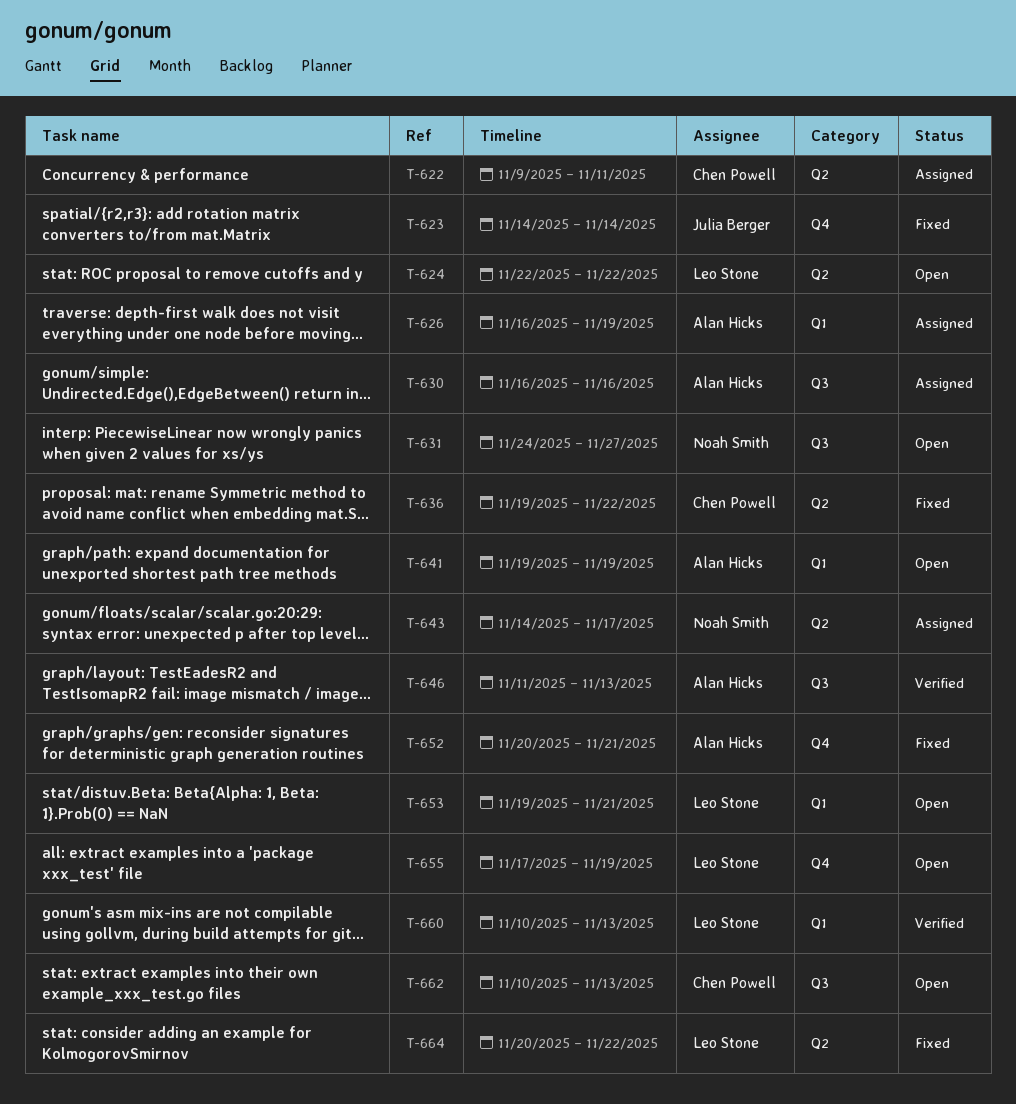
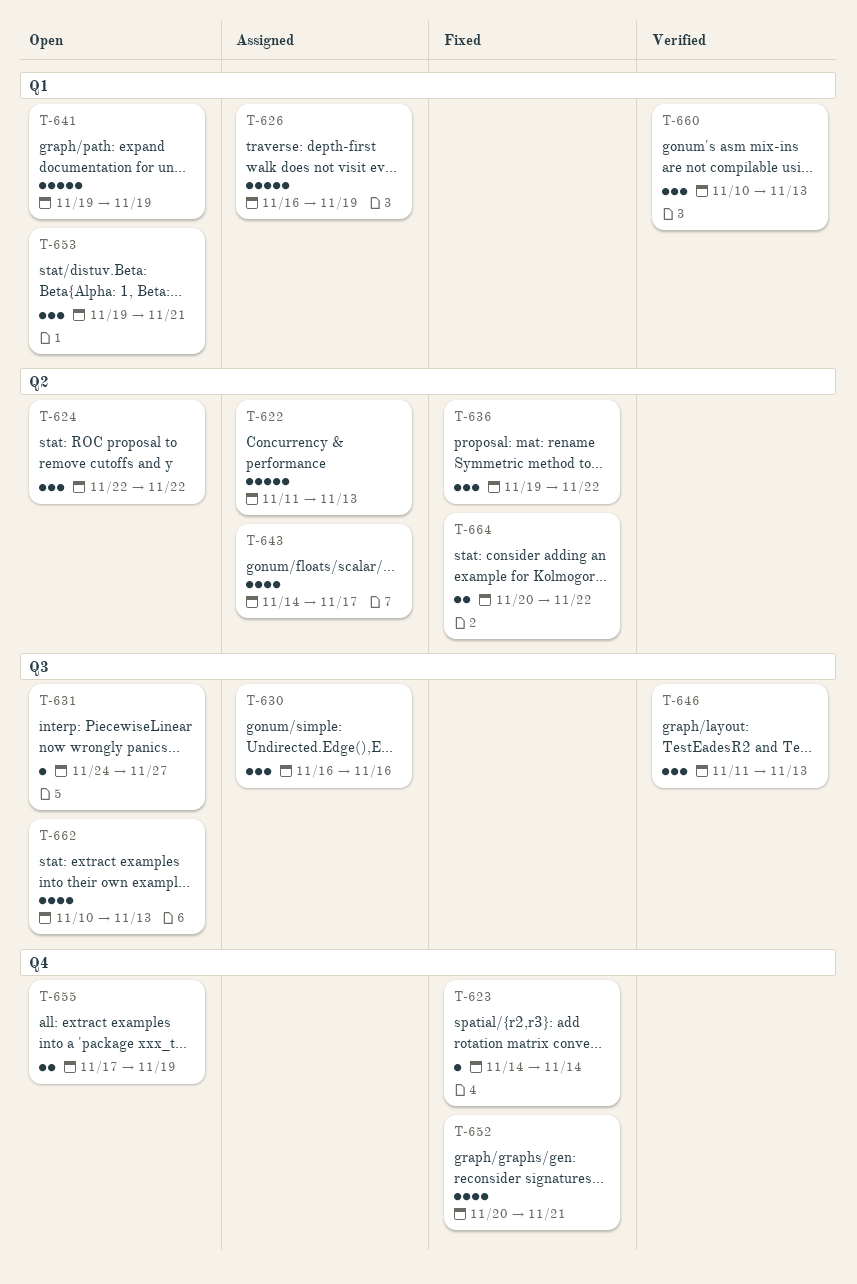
T-622, start: Nov 9 -> Nov 11
T-622, due: Nov 11 -> Nov 13

